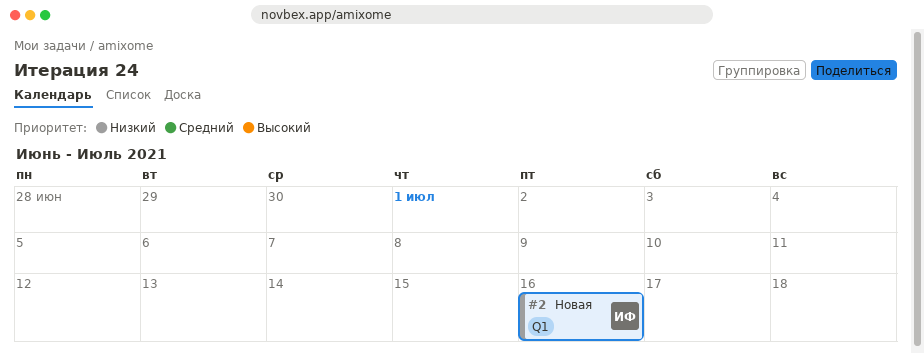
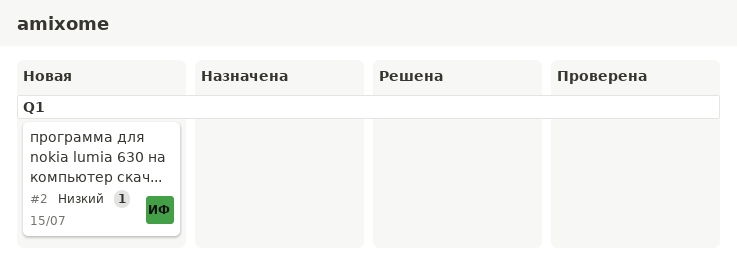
#2, due: Jul 16 -> Jul 15

